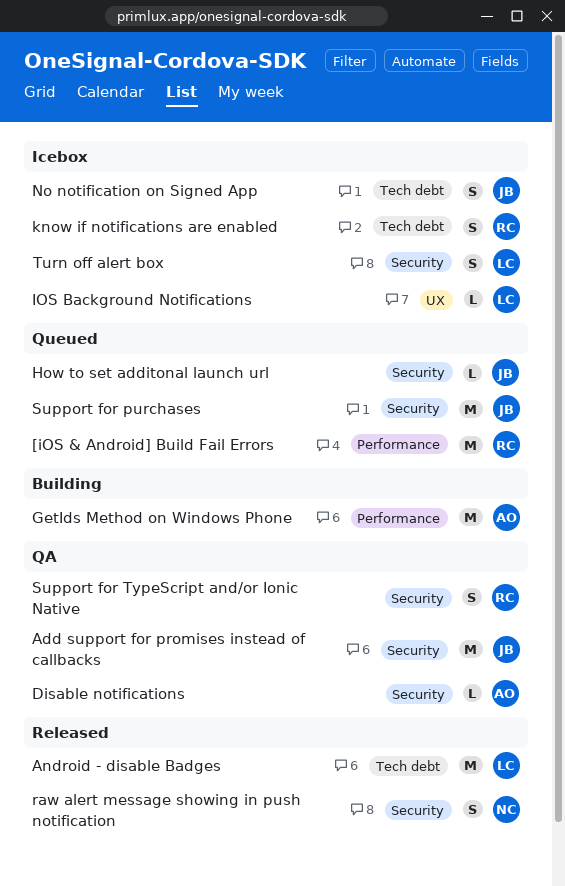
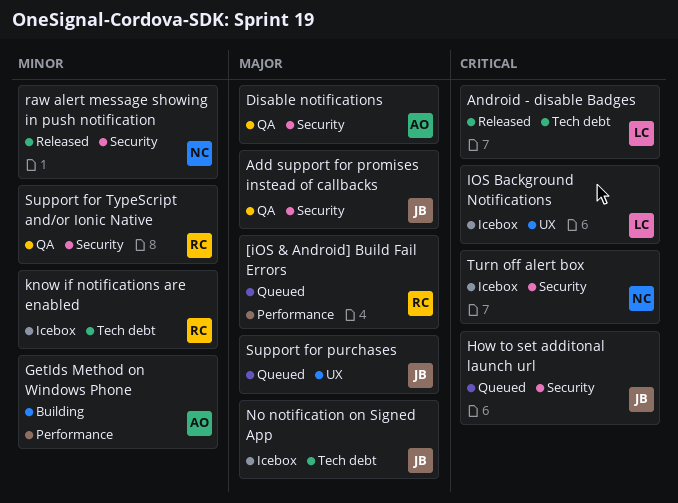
Support for purchases, label: Security -> UX
Turn off alert box, owner: LC -> NC

